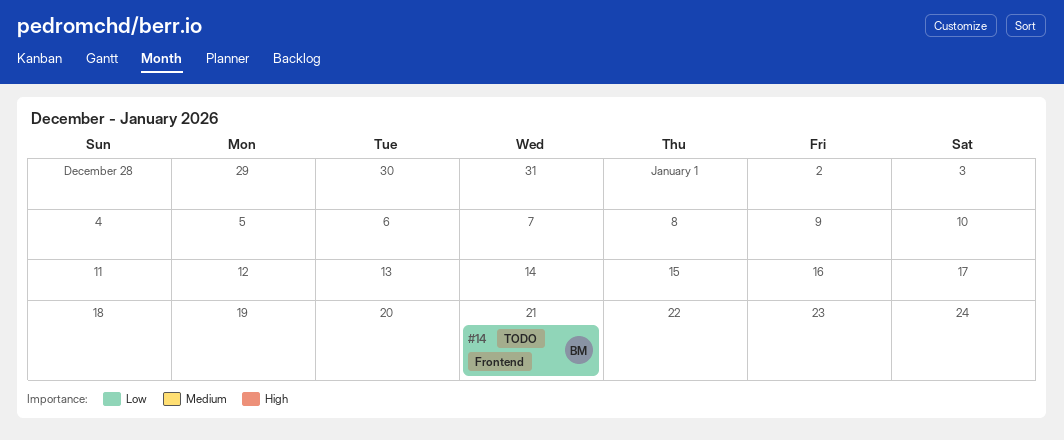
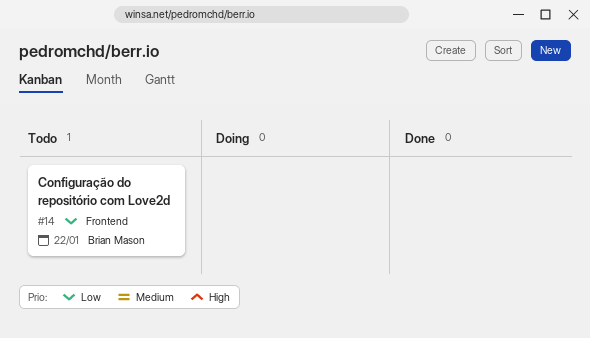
#14, due: Jan 21 -> Jan 22

